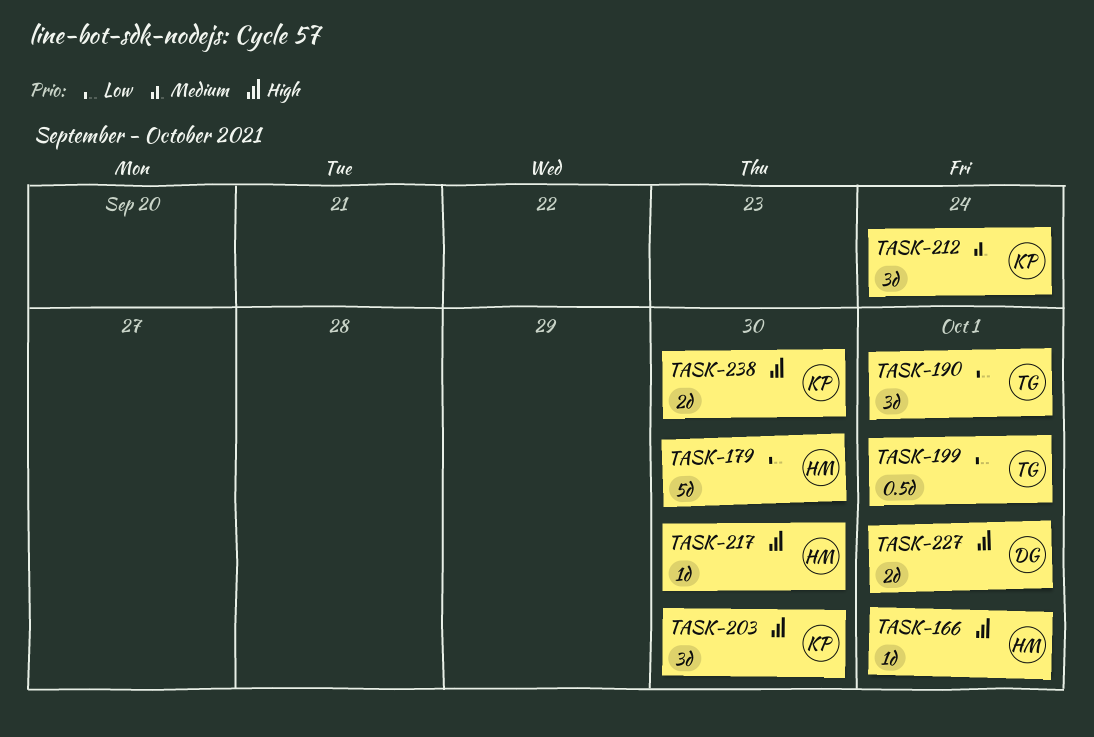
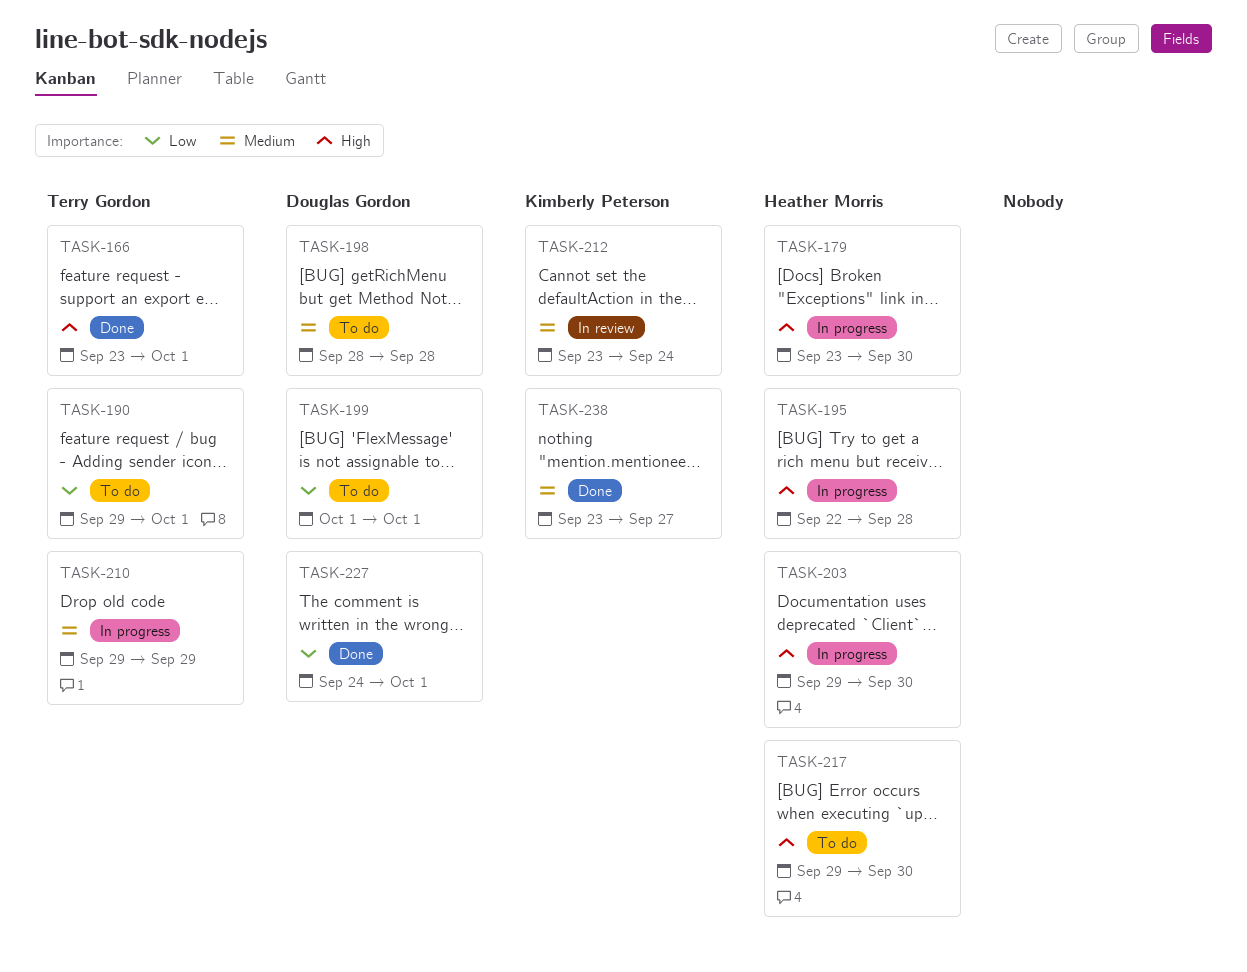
TASK-166, owner: Heather Morris -> Terry Gordon
TASK-179, priority: Low -> High
TASK-195: none -> present
TASK-198: none -> present
TASK-199, owner: Terry Gordon -> Douglas Gordon
TASK-203, owner: Kimberly Peterson -> Heather Morris
TASK-210: none -> present
TASK-227, priority: High -> Low
TASK-238, priority: High -> Medium
TASK-238, due: Sep 30 -> Sep 27

